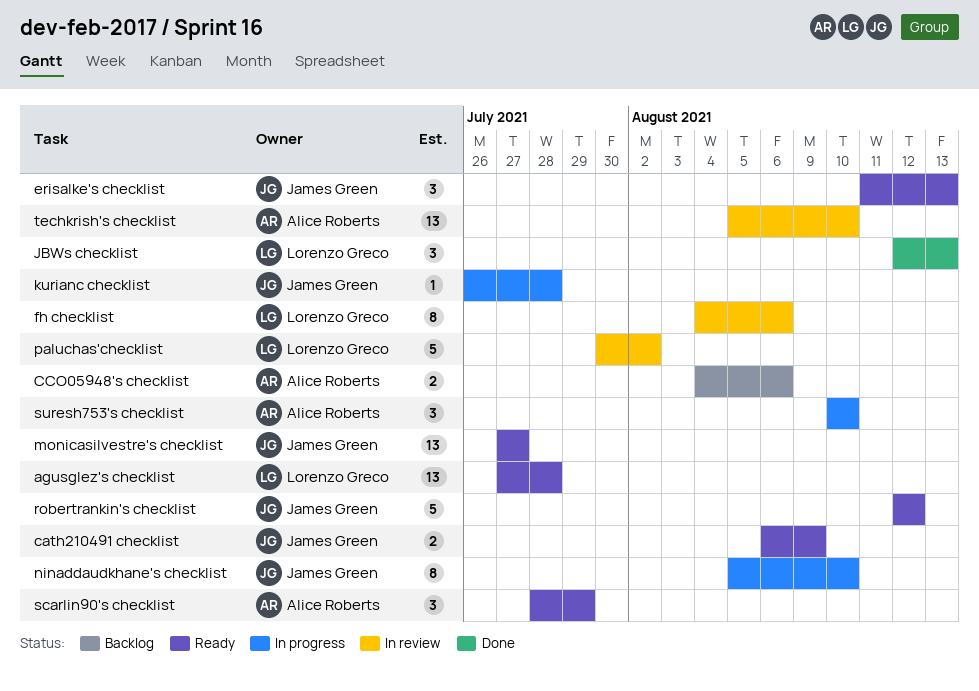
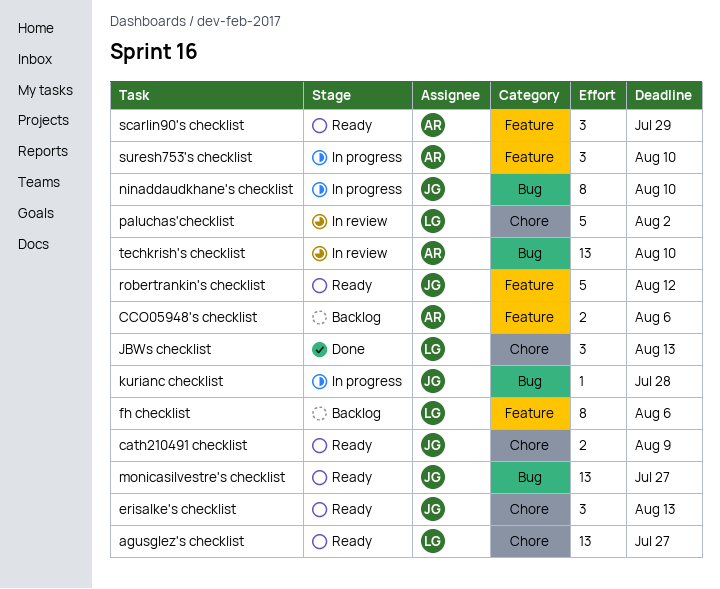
agusglez's checklist, due: Jul 28 -> Jul 27
fh checklist, status: In review -> Backlog

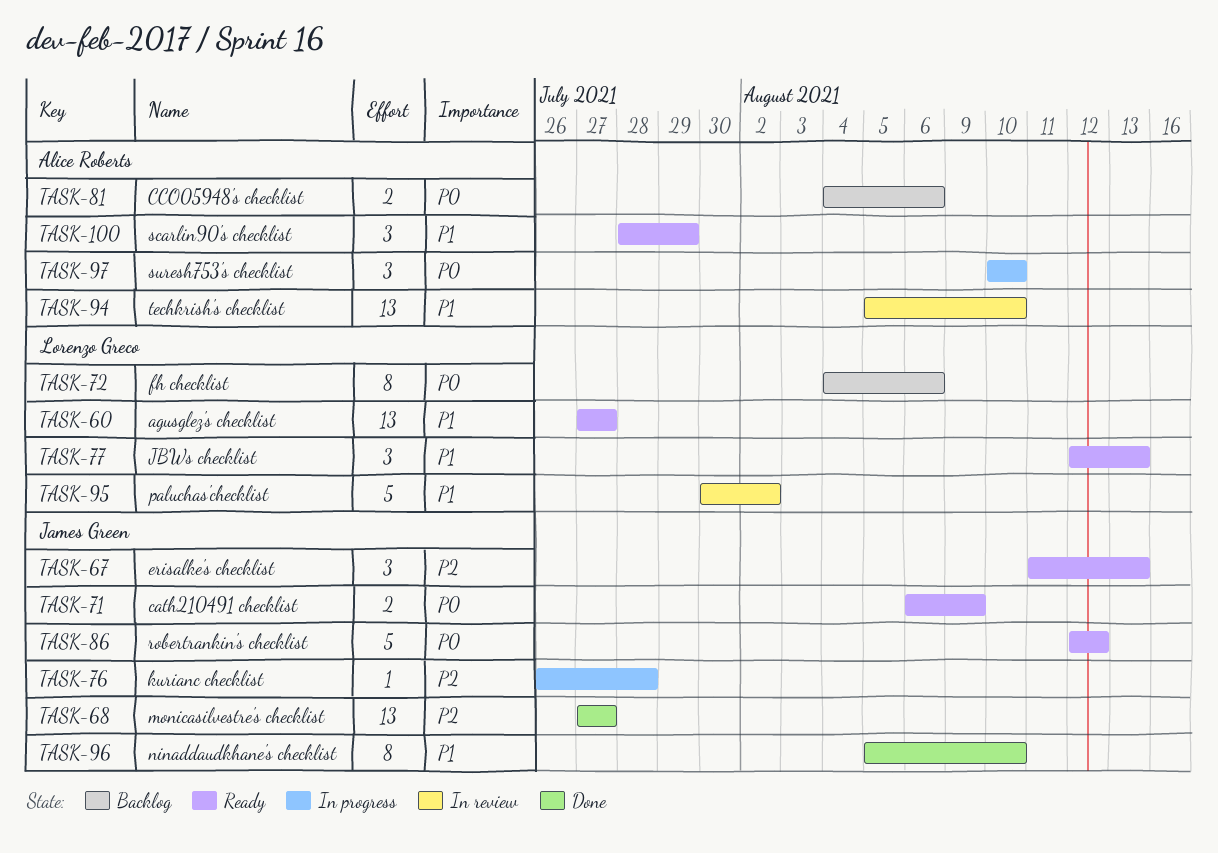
JBWs checklist, status: Done -> Ready
monicasilvestre's checklist, status: Ready -> Done
ninaddaudkhane's checklist, status: In progress -> Done

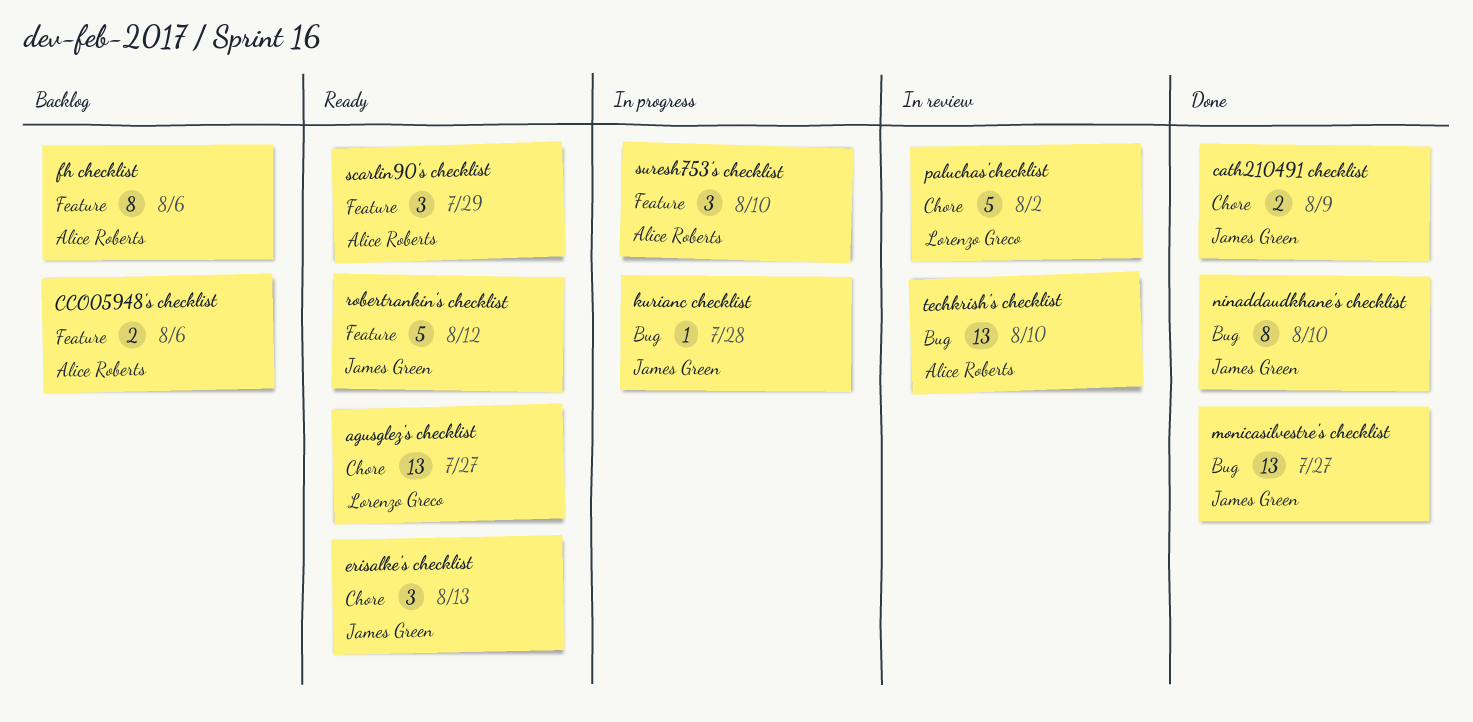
cath210491 checklist, status: Ready -> Done
fh checklist, owner: Lorenzo Greco -> Alice Roberts
JBWs checklist: present -> none

